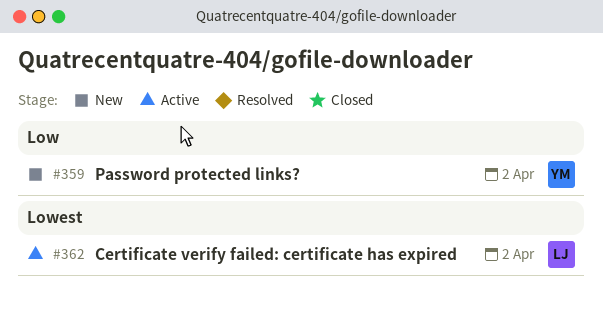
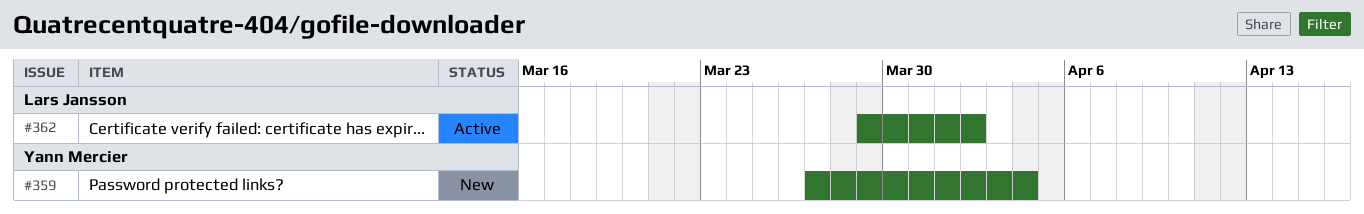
#359, due: Apr 2 -> Apr 4

